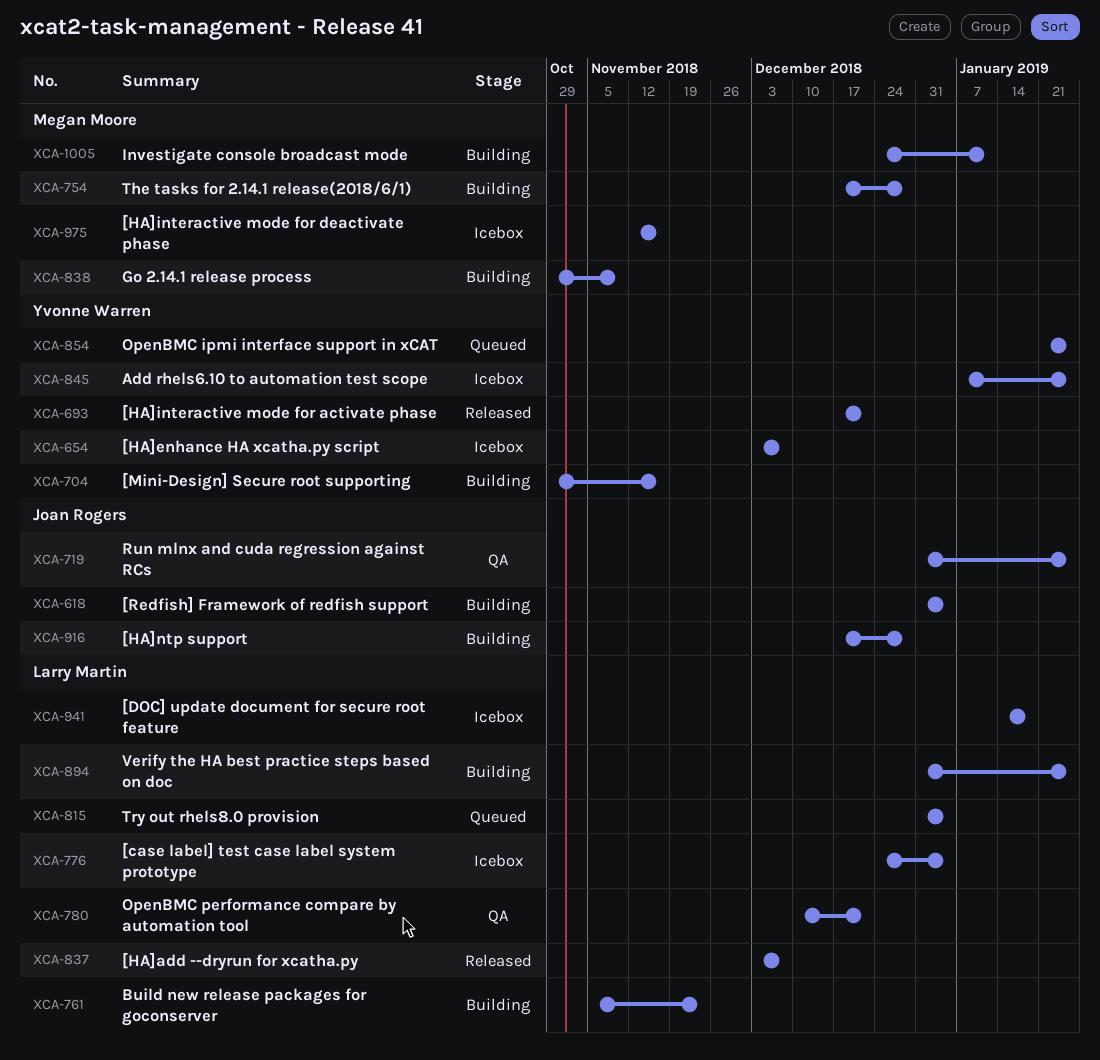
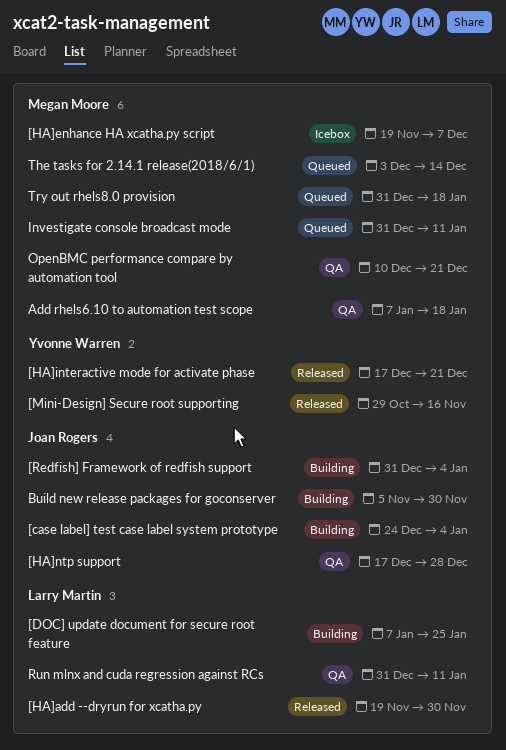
[case label] test case label system prototype, status: Icebox -> Building
[case label] test case label system prototype, owner: Larry Martin -> Joan Rogers
[DOC] update document for secure root feature, status: Icebox -> Building
[DOC] update document for secure root feature, start: Jan 14 -> Jan 7
[DOC] update document for secure root feature, due: Jan 18 -> Jan 25
[HA]add --dryrun for xcatha.py, start: Dec 3 -> Nov 19
[HA]add --dryrun for xcatha.py, due: Dec 7 -> Nov 30
[HA]enhance HA xcatha.py script, owner: Yvonne Warren -> Megan Moore
[HA]enhance HA xcatha.py script, start: Dec 3 -> Nov 19
[HA]interactive mode for deactivate phase: present -> none
[HA]ntp support, status: Building -> QA
[Mini-Design] Secure root supporting, status: Building -> Released
Add rhels6.10 to automation test scope, status: Icebox -> QA
Add rhels6.10 to automation test scope, owner: Yvonne Warren -> Megan Moore
Add rhels6.10 to automation test scope, due: Jan 25 -> Jan 18
Build new release packages for goconserver, owner: Larry Martin -> Joan Rogers
Build new release packages for goconserver, due: Nov 23 -> Nov 30
Go 2.14.1 release process: present -> none
Investigate console broadcast mode, status: Building -> Queued
Investigate console broadcast mode, start: Dec 24 -> Dec 31
OpenBMC ipmi interface support in xCAT: present -> none
OpenBMC performance compare by automation tool, owner: Larry Martin -> Megan Moore
Run mlnx and cuda regression against RCs, owner: Joan Rogers -> Larry Martin
Run mlnx and cuda regression against RCs, due: Jan 25 -> Jan 11
The tasks for 2.14.1 release(2018/6/1), status: Building -> Queued
The tasks for 2.14.1 release(2018/6/1), start: Dec 17 -> Dec 3
The tasks for 2.14.1 release(2018/6/1), due: Dec 28 -> Dec 14
Try out rhels8.0 provision, owner: Larry Martin -> Megan Moore
Try out rhels8.0 provision, due: Jan 4 -> Jan 18
Verify the HA best practice steps based on doc: present -> none

